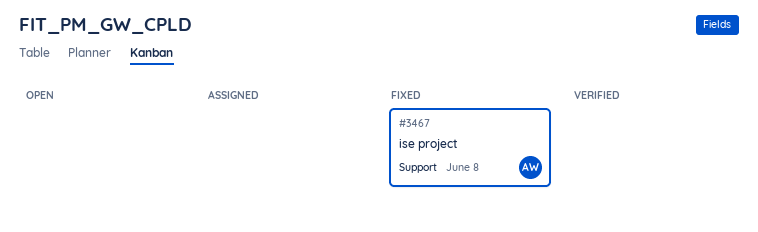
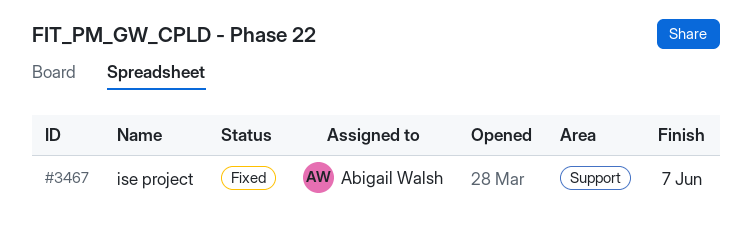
#3467, due: Jun 8 -> Jun 7

